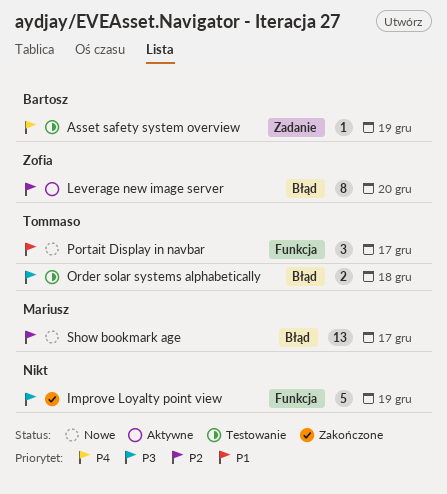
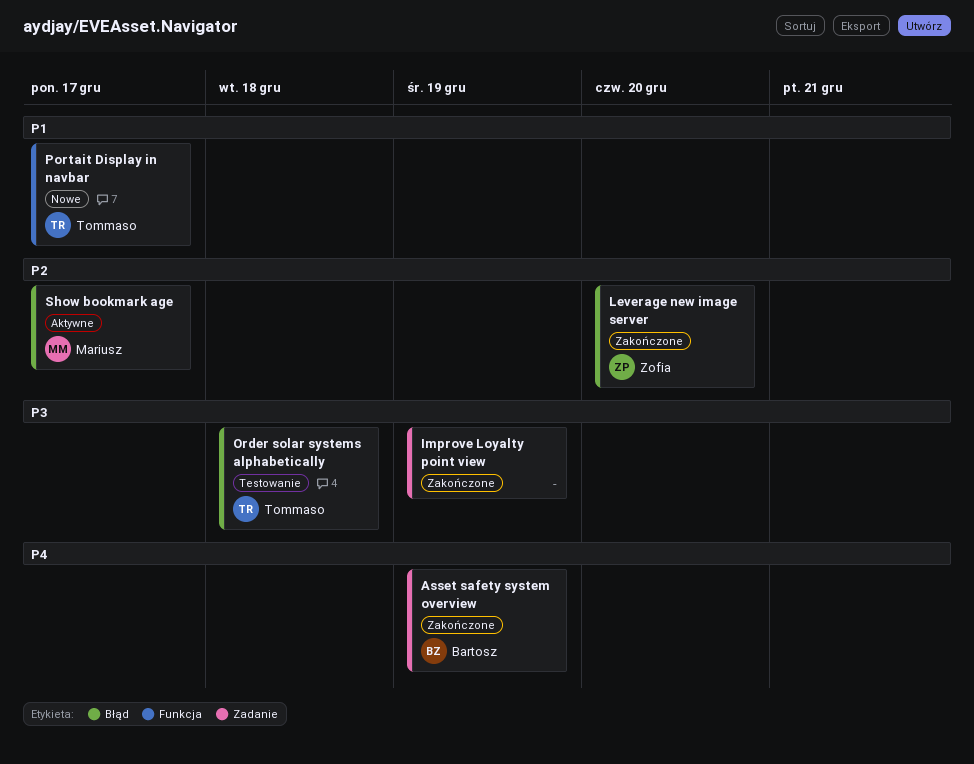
Asset safety system overview, status: Testowanie -> Zakończone
Improve Loyalty point view, label: Funkcja -> Zadanie
Leverage new image server, status: Aktywne -> Zakończone
Show bookmark age, status: Nowe -> Aktywne

